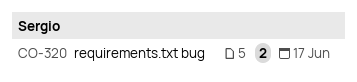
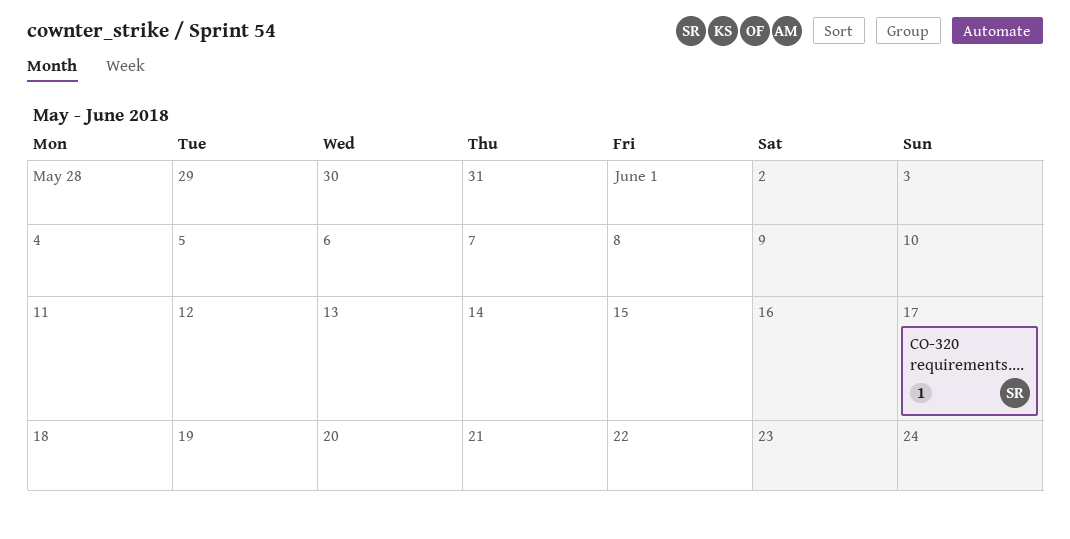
CO-320, estimate: 2 -> 1

